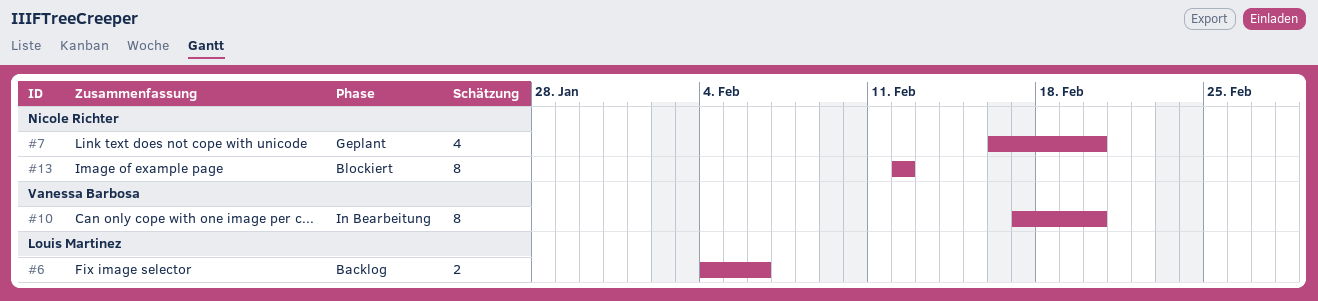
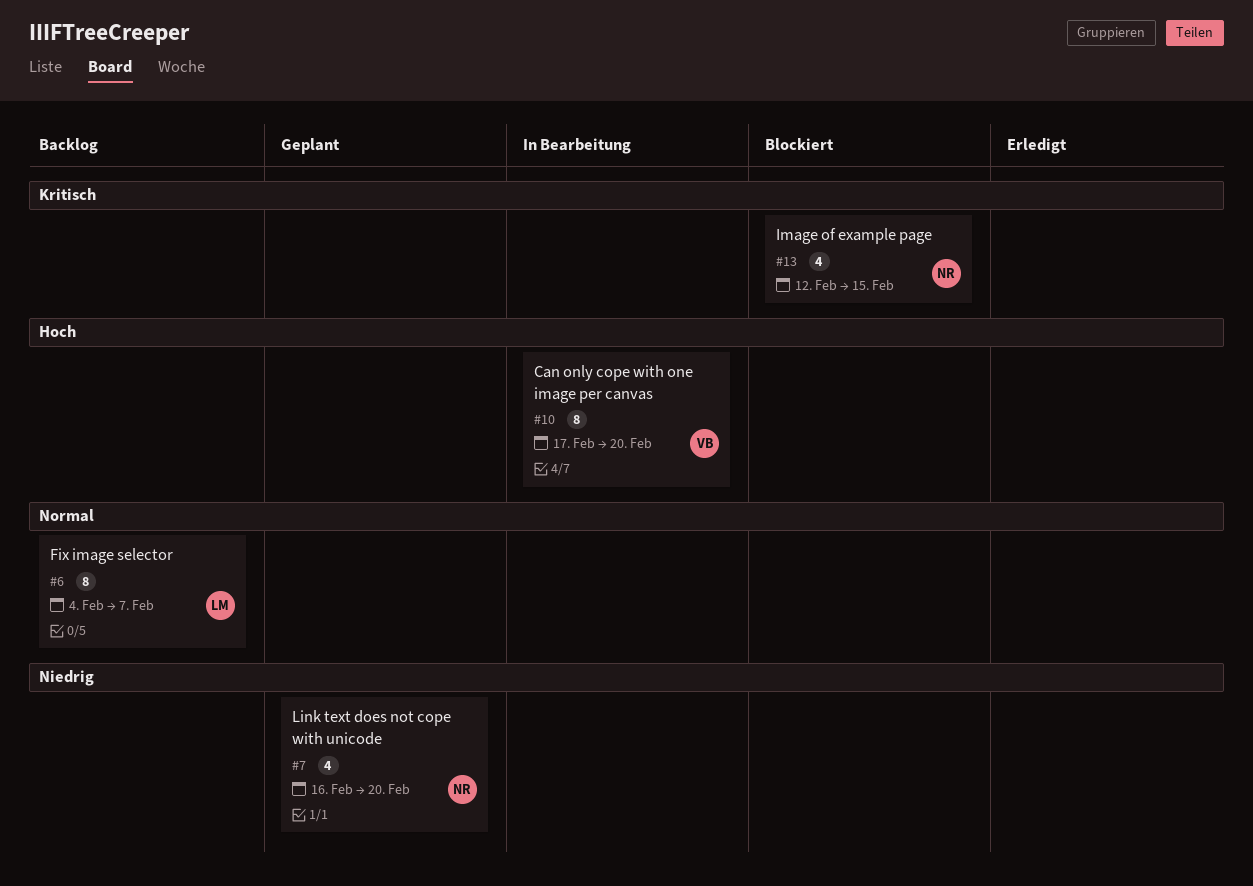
#6, estimate: 2 -> 8
#6, due: Feb 6 -> Feb 7
#13, estimate: 8 -> 4
#13, due: Feb 12 -> Feb 15

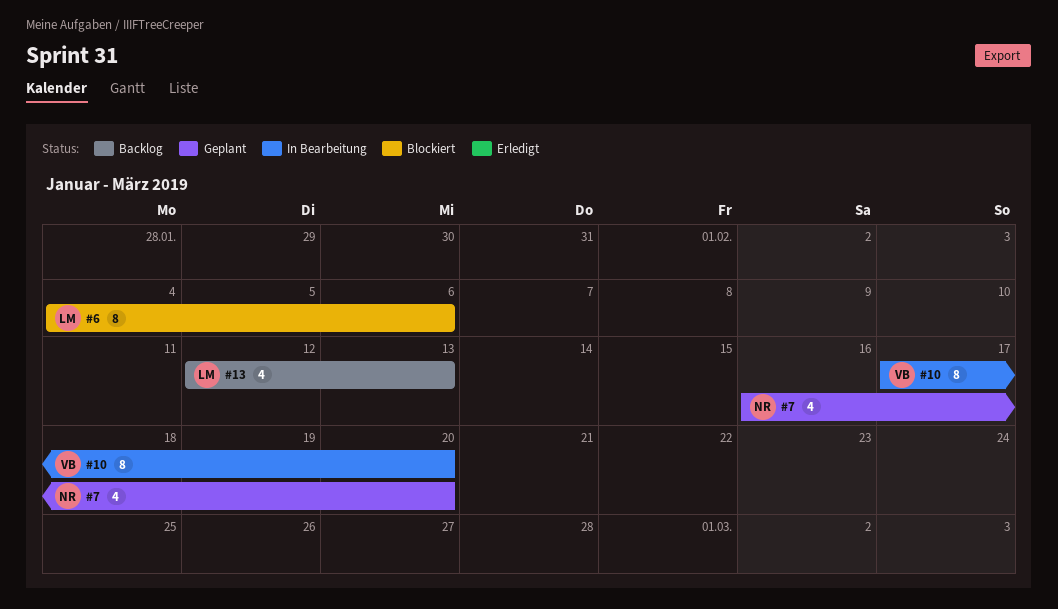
#6, status: Backlog -> Blockiert
#6, due: Feb 7 -> Feb 6
#13, status: Blockiert -> Backlog
#13, owner: NR -> LM
#13, due: Feb 15 -> Feb 13

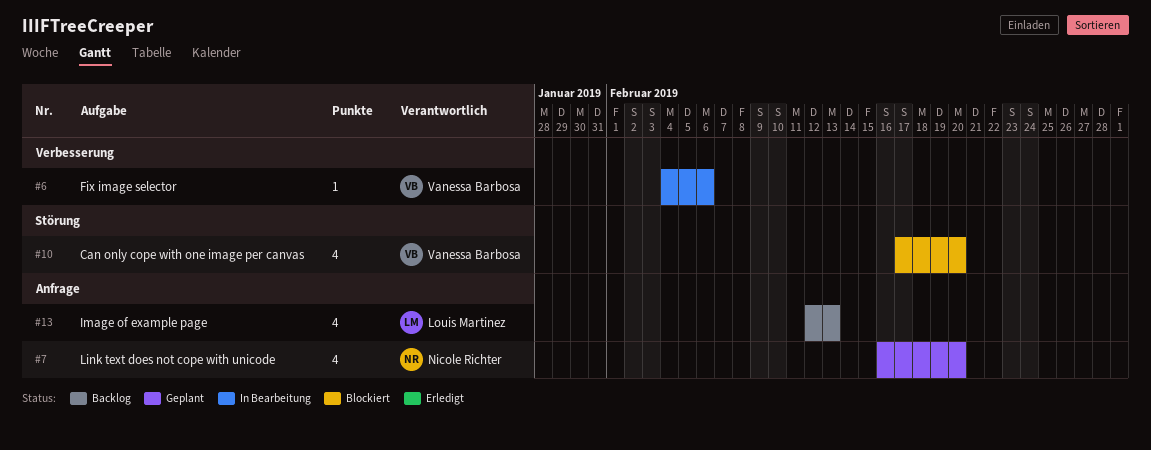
#6, status: Blockiert -> In Bearbeitung
#6, owner: Louis Martinez -> Vanessa Barbosa
#6, estimate: 8 -> 1
#10, status: In Bearbeitung -> Blockiert
#10, estimate: 8 -> 4

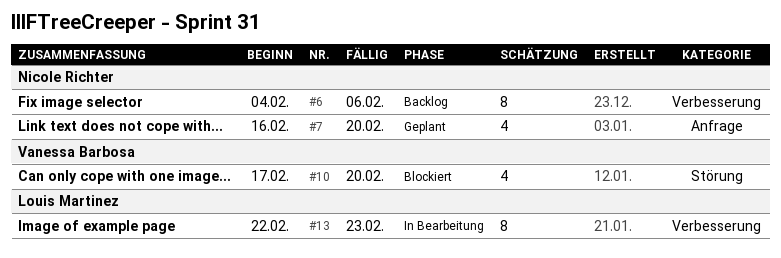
#6, status: In Bearbeitung -> Backlog
#6, owner: Vanessa Barbosa -> Nicole Richter
#6, estimate: 1 -> 8
#13, status: Backlog -> In Bearbeitung
#13, label: Anfrage -> Verbesserung
#13, estimate: 4 -> 8
#13, start: Feb 12 -> Feb 22
#13, due: Feb 13 -> Feb 23

